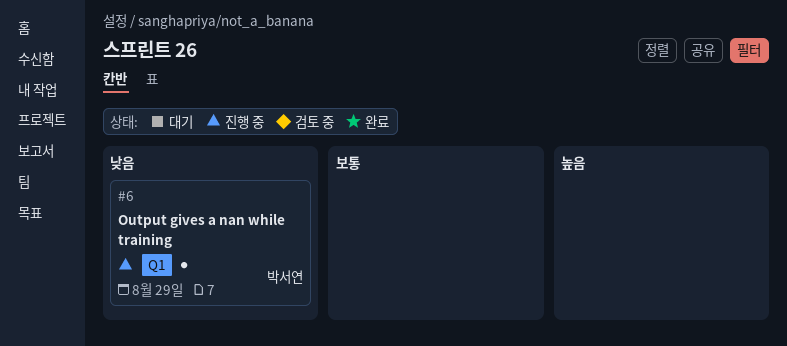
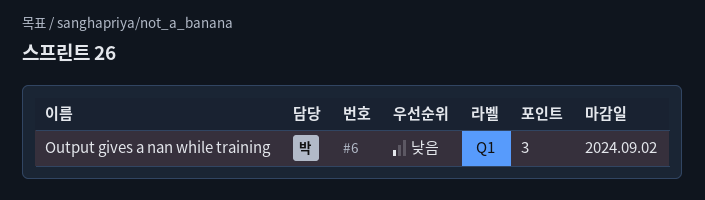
#6, estimate: 1 -> 3
#6, due: Aug 29 -> Sep 2

